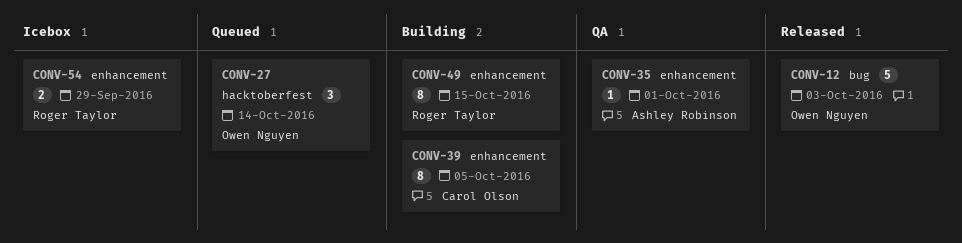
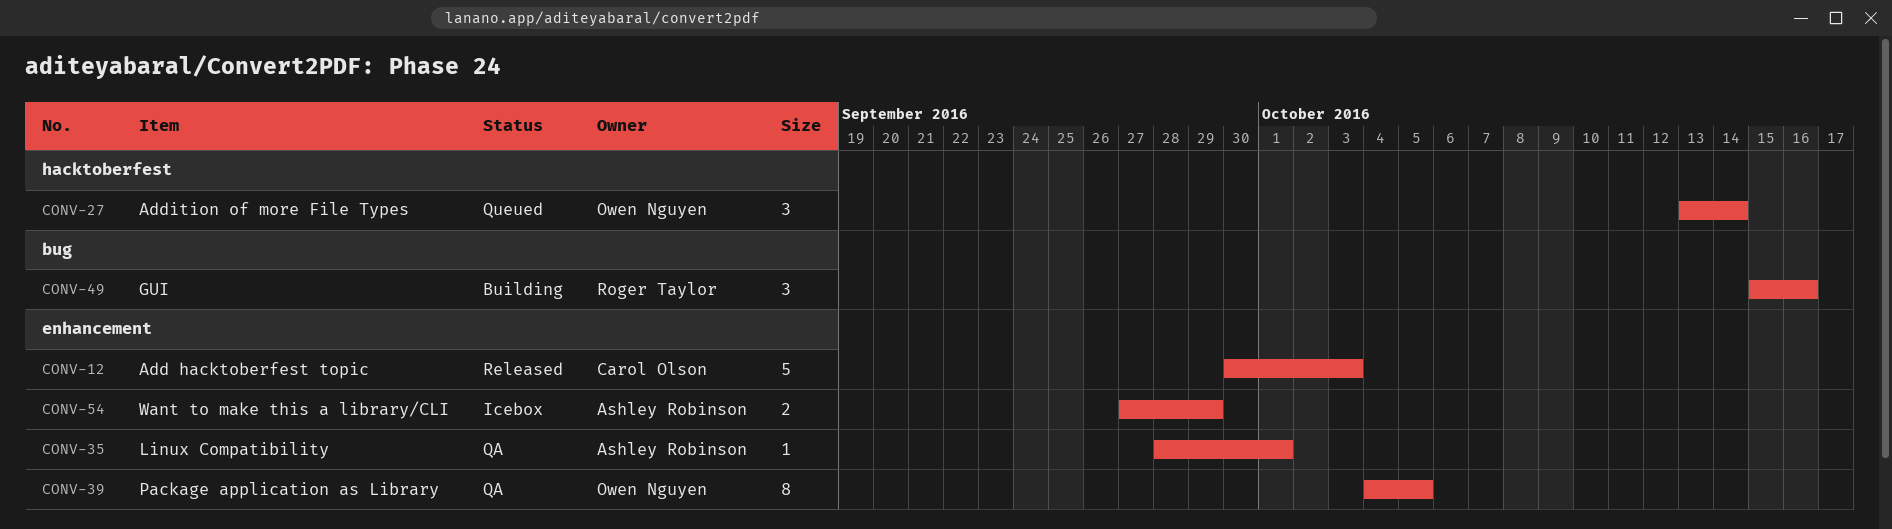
CONV-12, owner: Owen Nguyen -> Carol Olson
CONV-12, label: bug -> enhancement
CONV-39, status: Building -> QA
CONV-39, owner: Carol Olson -> Owen Nguyen
CONV-49, label: enhancement -> bug
CONV-49, estimate: 8 -> 3
CONV-49, due: Oct 15 -> Oct 16
CONV-54, owner: Roger Taylor -> Ashley Robinson

